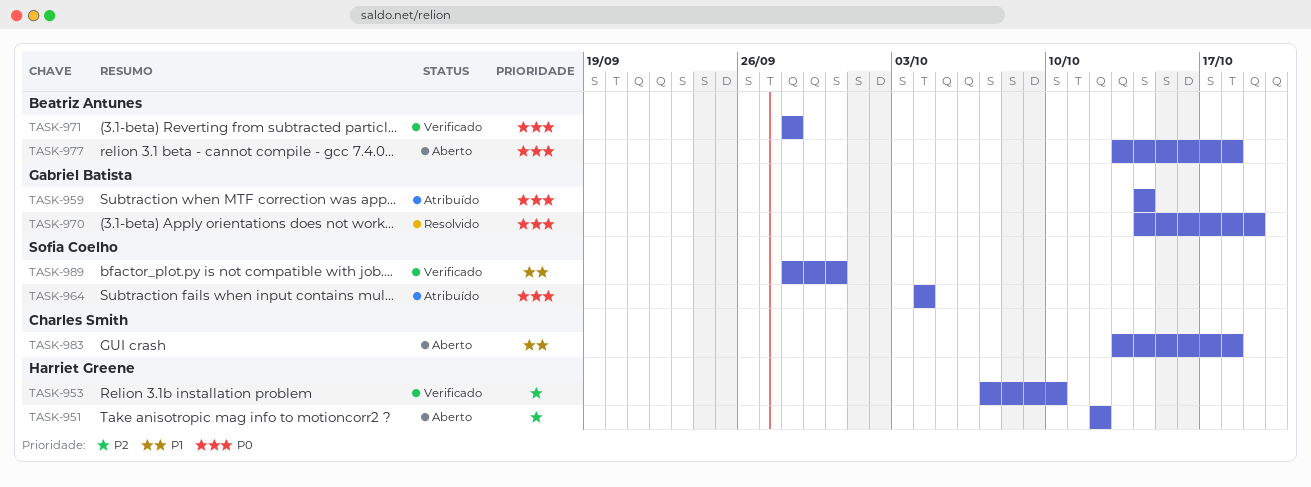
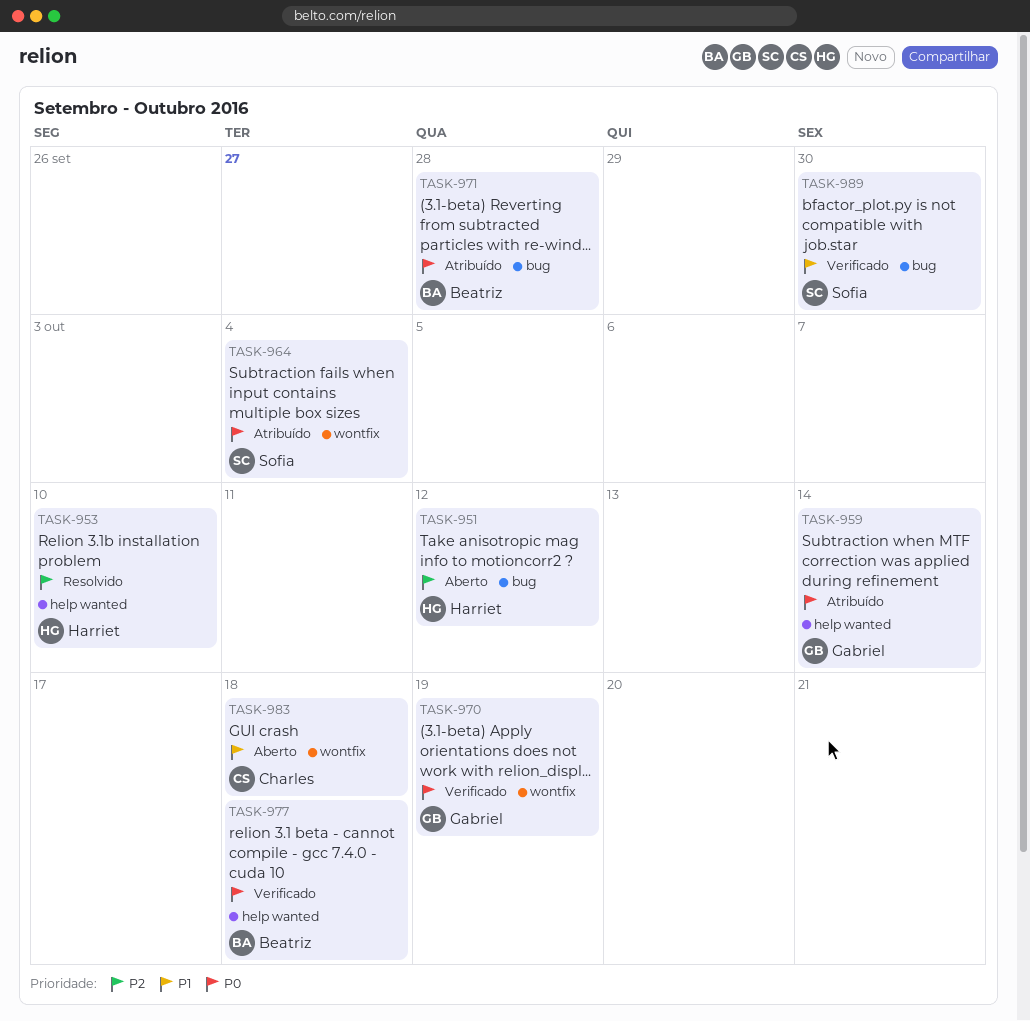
TASK-953, status: Verificado -> Resolvido
TASK-970, status: Resolvido -> Verificado
TASK-971, status: Verificado -> Atribuído
TASK-977, status: Aberto -> Verificado

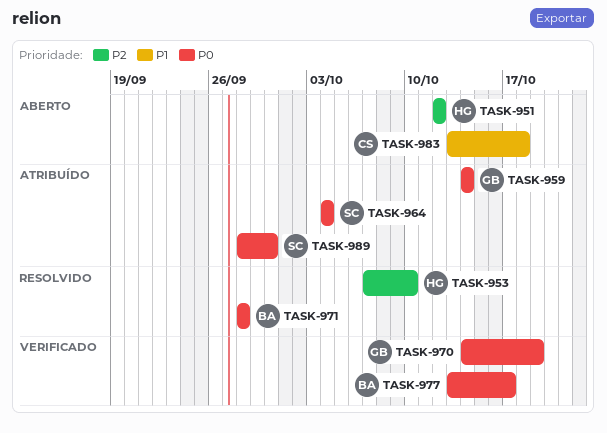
TASK-971, status: Atribuído -> Resolvido
TASK-977, due: Oct 18 -> Oct 17
TASK-989, status: Verificado -> Atribuído
TASK-989, priority: P1 -> P0

